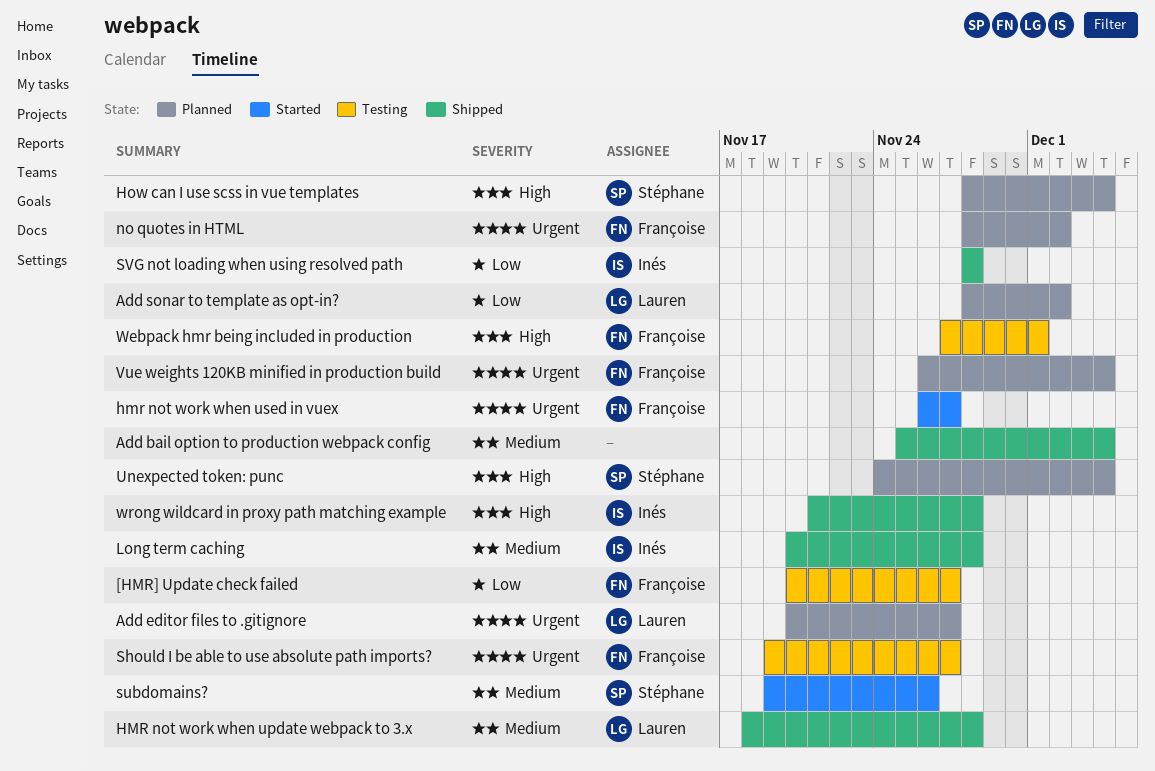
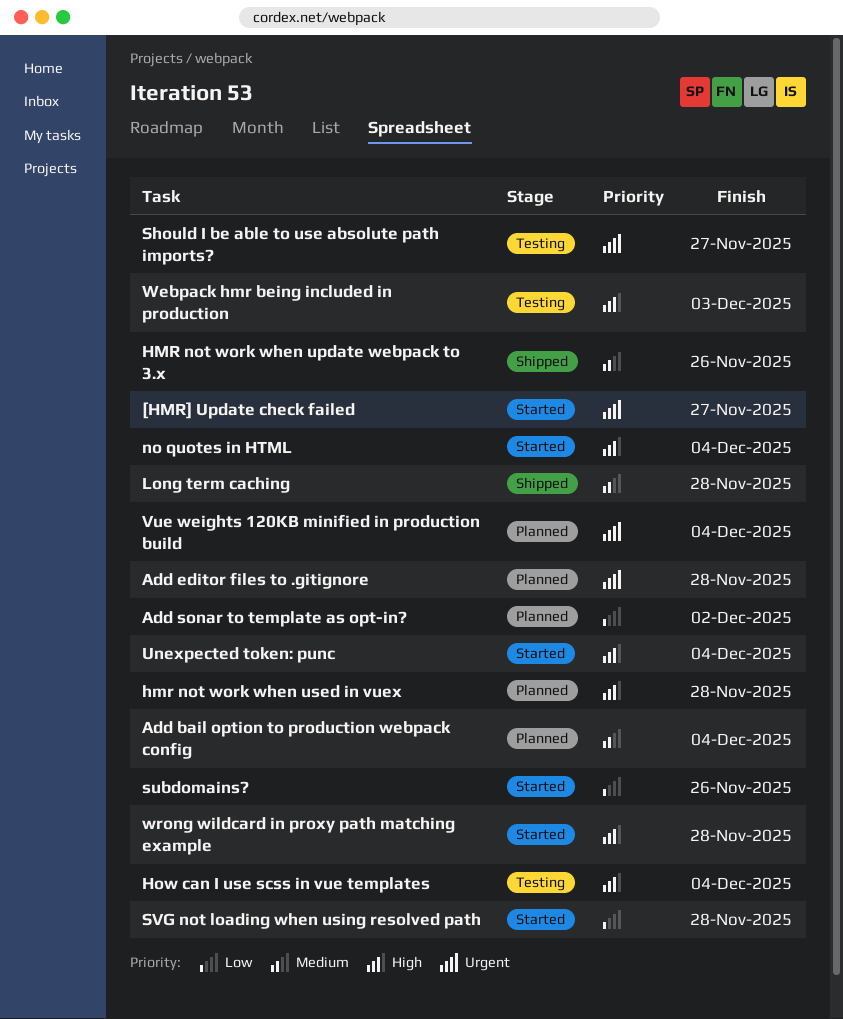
[HMR] Update check failed, status: Testing -> Started
[HMR] Update check failed, priority: Low -> Urgent
Add bail option to production webpack config, status: Shipped -> Planned
Add editor files to .gitignore, due: Nov 27 -> Nov 28
HMR not work when update webpack to 3.x, due: Nov 28 -> Nov 26
hmr not work when used in vuex, status: Started -> Planned
hmr not work when used in vuex, priority: Urgent -> High
hmr not work when used in vuex, due: Nov 27 -> Nov 28
How can I use scss in vue templates, status: Planned -> Testing
no quotes in HTML, status: Planned -> Started
no quotes in HTML, priority: Urgent -> High
no quotes in HTML, due: Dec 2 -> Dec 4
subdomains?, priority: Medium -> Low
SVG not loading when using resolved path, status: Shipped -> Started
Unexpected token: punc, status: Planned -> Started
Webpack hmr being included in production, due: Dec 1 -> Dec 3
wrong wildcard in proxy path matching example, status: Shipped -> Started

